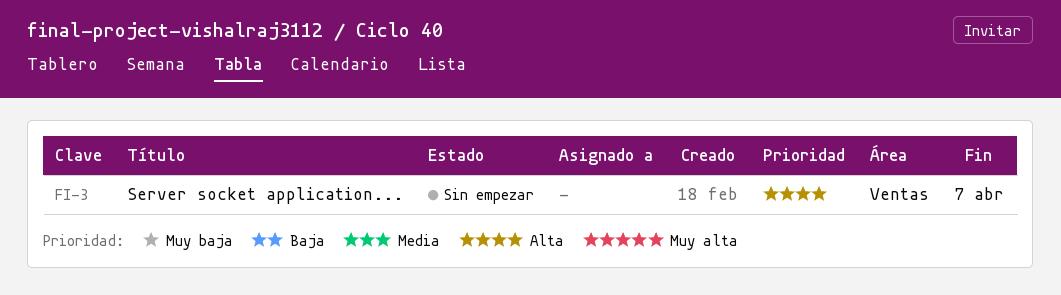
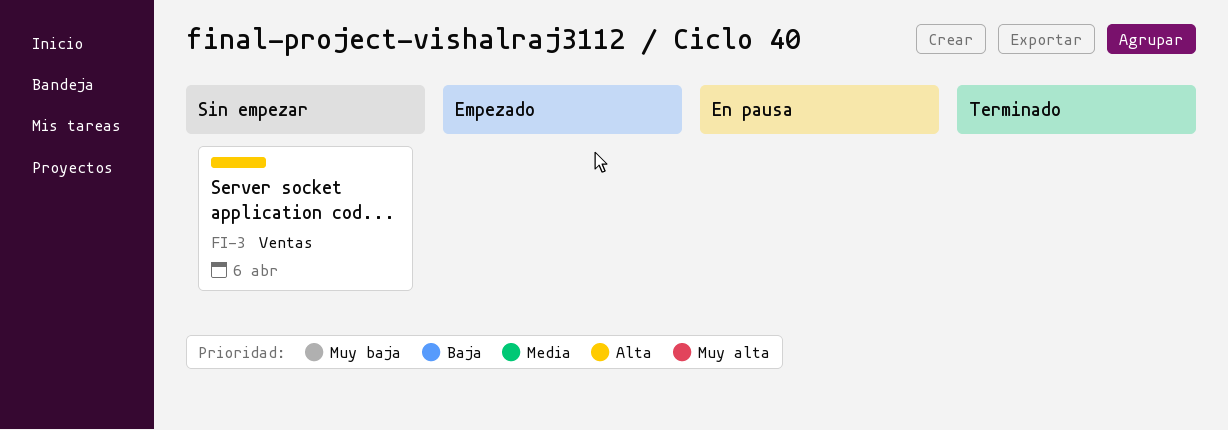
FI-3, due: Apr 7 -> Apr 6

